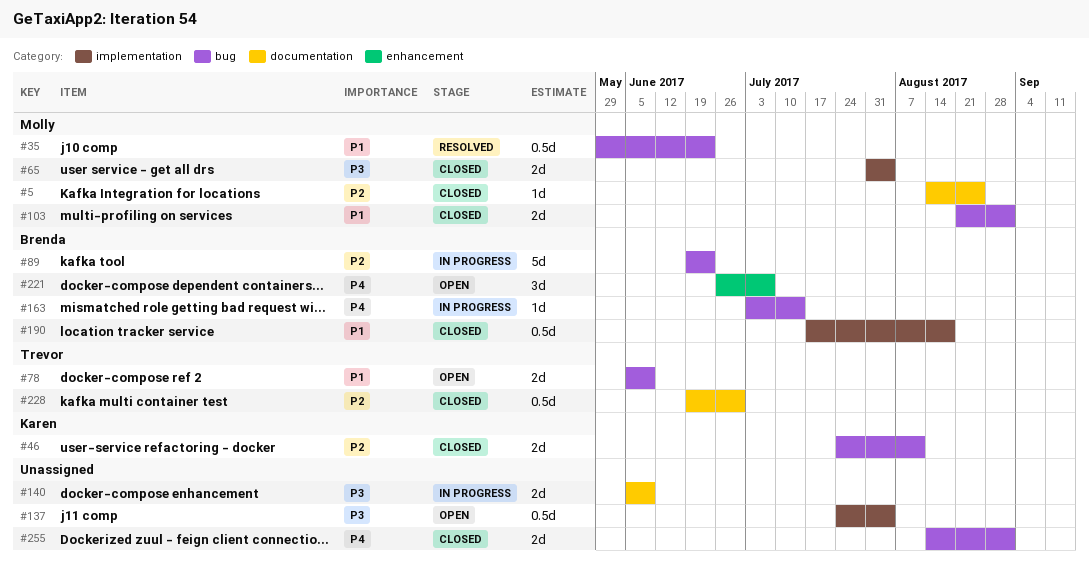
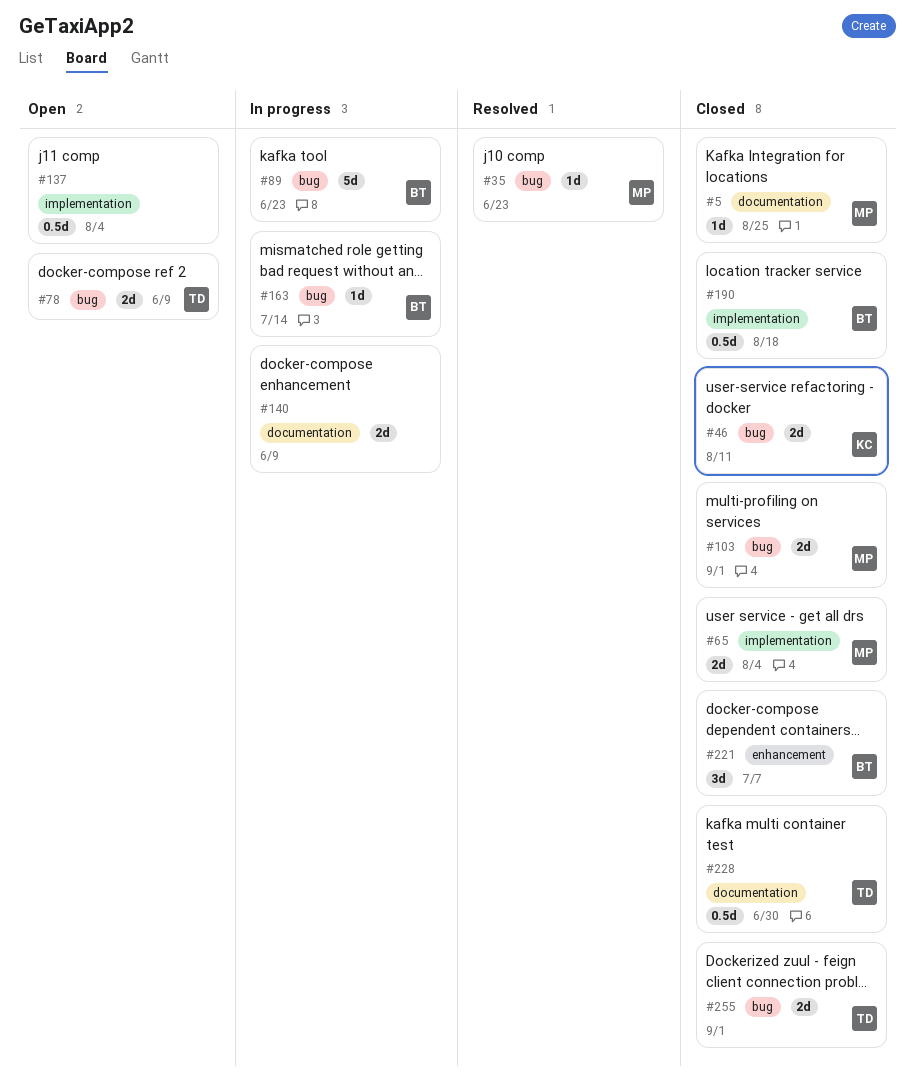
#35, estimate: 0.5d -> 1d
#221, status: Open -> Closed
#255, owner: none -> Trevor

